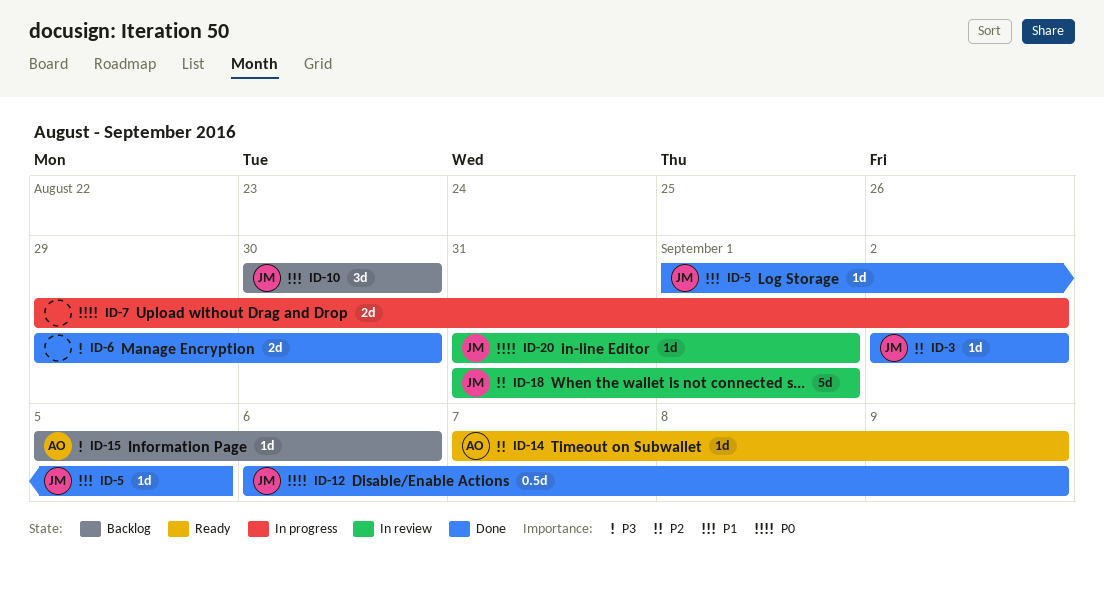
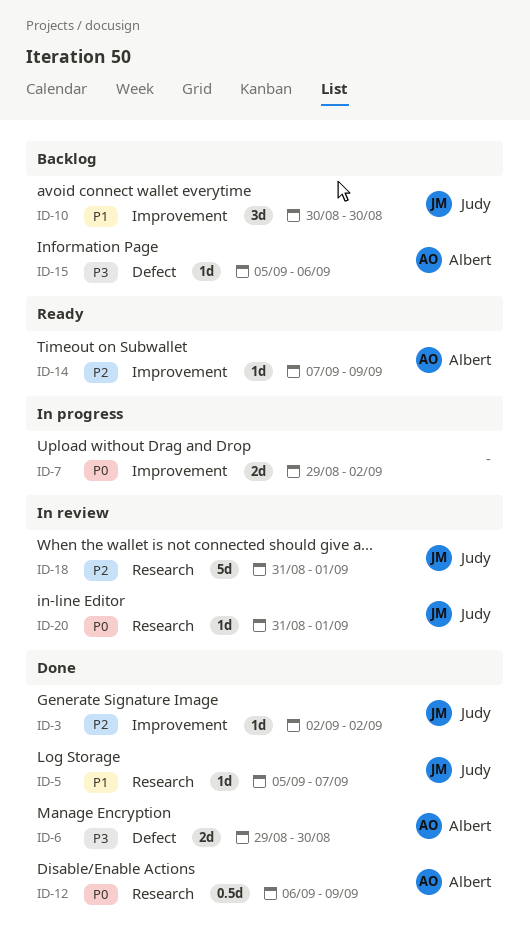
ID-5, start: Sep 1 -> Sep 5
ID-5, due: Sep 5 -> Sep 7
ID-6, owner: none -> Albert
ID-12, owner: Judy -> Albert

